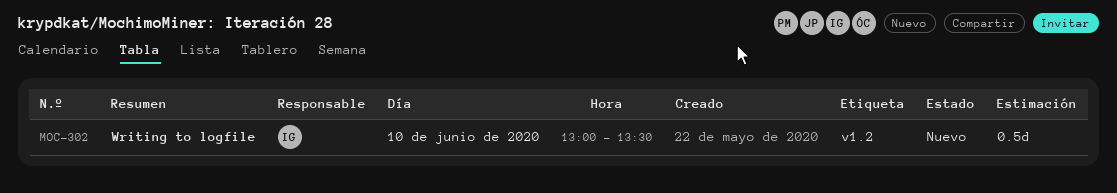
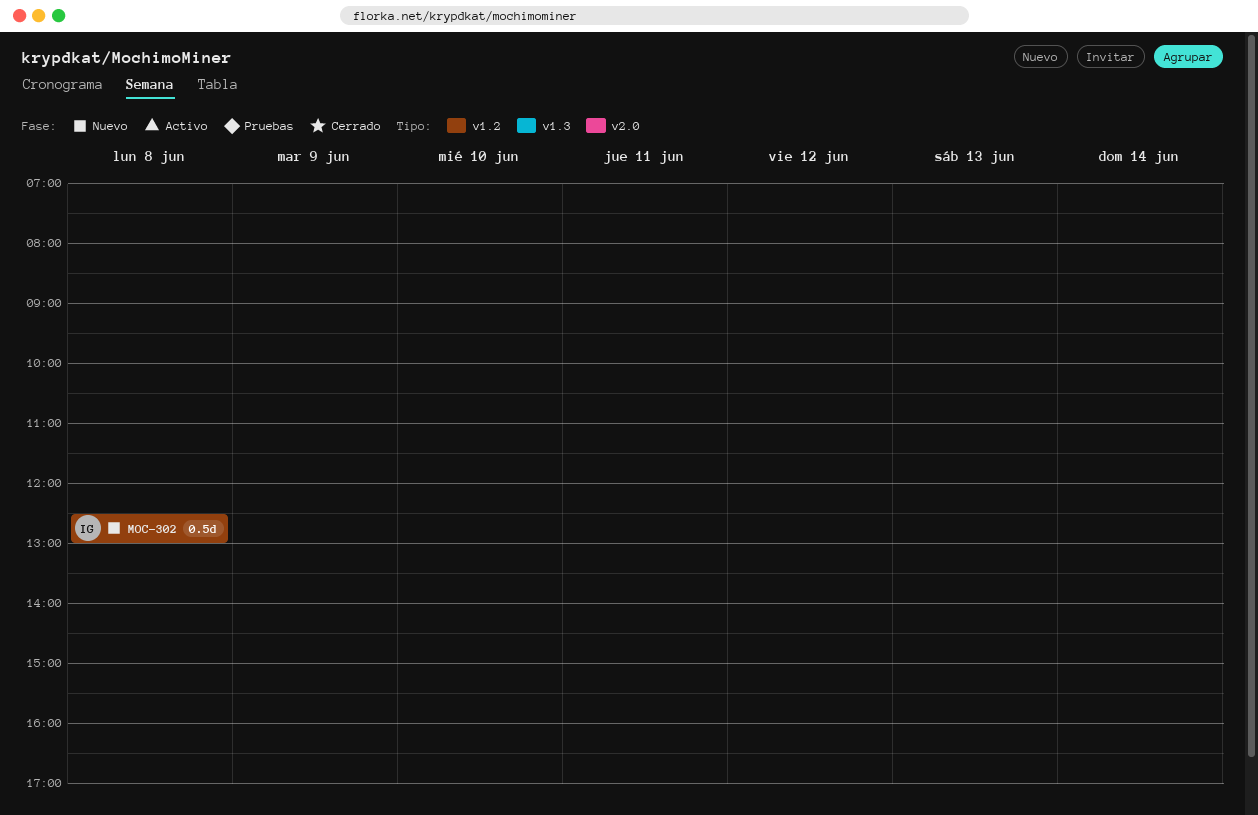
MOC-302, day: Jun 10 -> Jun 8
MOC-302, begins: 13:00 -> 12:30
MOC-302, ends: 13:30 -> 13:00

